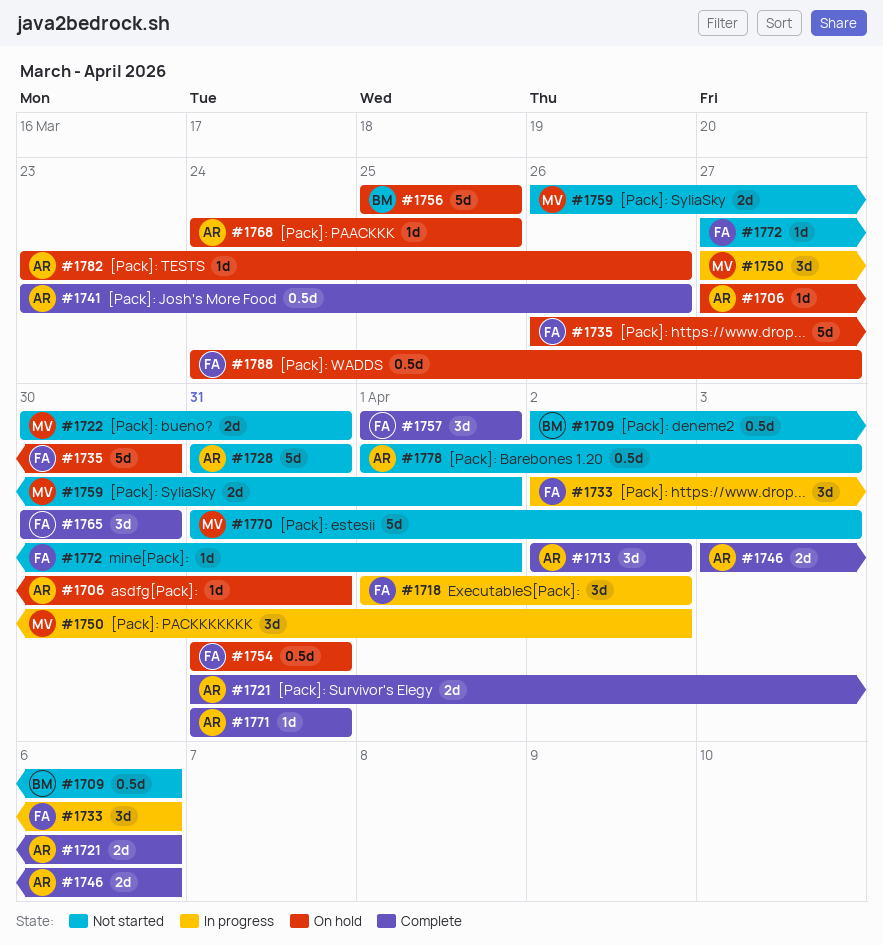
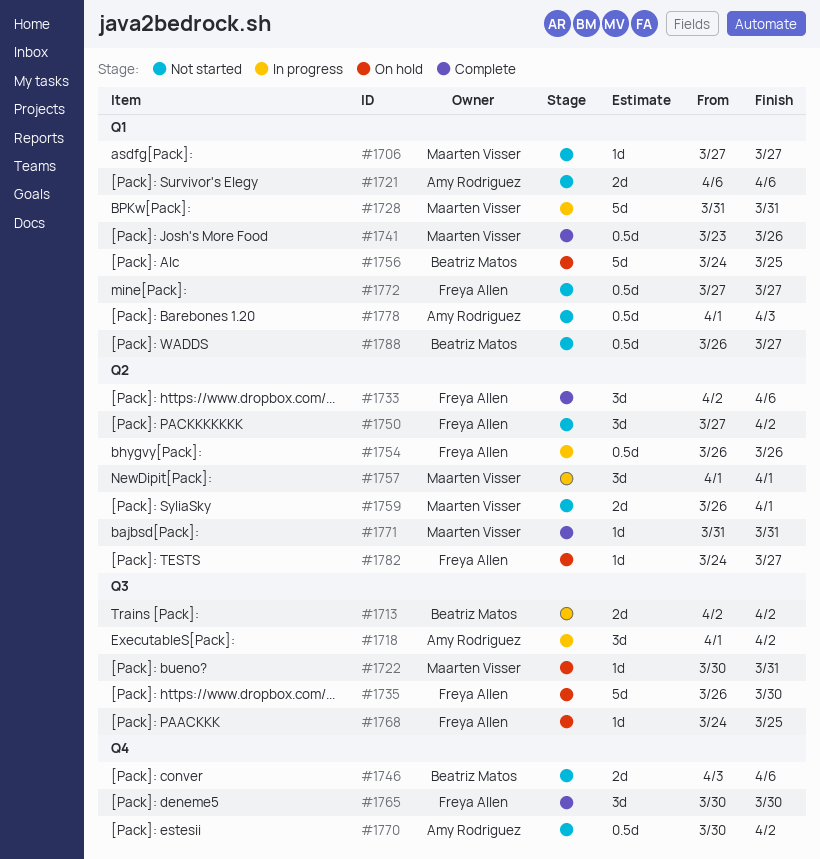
#1706, status: On hold -> Not started
#1706, owner: Amy Rodriguez -> Maarten Visser
#1706, due: Mar 31 -> Mar 27
#1709: present -> none
#1713, status: Complete -> In progress
#1713, owner: Amy Rodriguez -> Beatriz Matos
#1713, estimate: 3d -> 2d
#1718, owner: Freya Allen -> Amy Rodriguez
#1721, status: Complete -> Not started
#1721, start: Mar 31 -> Apr 6
#1722, status: Not started -> On hold
#1722, estimate: 2d -> 1d
#1728, status: Not started -> In progress
#1728, owner: Amy Rodriguez -> Maarten Visser
#1733, status: In progress -> Complete
#1741, owner: Amy Rodriguez -> Maarten Visser
#1746, status: Complete -> Not started
#1746, owner: Amy Rodriguez -> Beatriz Matos
#1750, status: In progress -> Not started
#1750, owner: Maarten Visser -> Freya Allen
#1754, status: On hold -> In progress
#1754, start: Mar 31 -> Mar 26
#1754, due: Mar 31 -> Mar 26
#1756, start: Mar 25 -> Mar 24
#1757, status: Complete -> In progress
#1757, owner: Freya Allen -> Maarten Visser
#1768, owner: Amy Rodriguez -> Freya Allen
#1770, owner: Maarten Visser -> Amy Rodriguez
#1770, estimate: 5d -> 0.5d
#1770, start: Mar 31 -> Mar 30
#1770, due: Apr 3 -> Apr 2
#1771, owner: Amy Rodriguez -> Maarten Visser
#1772, estimate: 1d -> 0.5d
#1772, due: Apr 1 -> Mar 27
#1782, owner: Amy Rodriguez -> Freya Allen
#1782, start: Mar 23 -> Mar 24
#1782, due: Mar 26 -> Mar 27
#1788, status: On hold -> Not started
#1788, owner: Freya Allen -> Beatriz Matos
#1788, start: Mar 24 -> Mar 26

